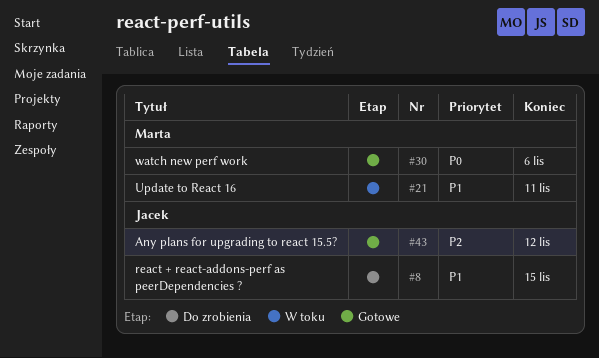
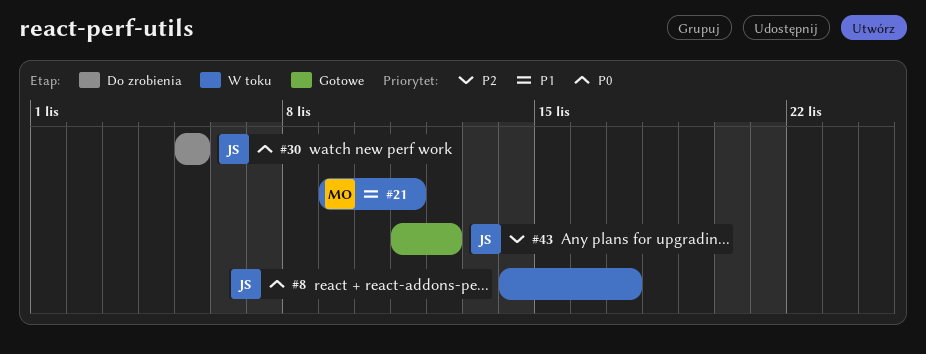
#8, status: Do zrobienia -> W toku
#8, priority: P1 -> P0
#8, due: Nov 15 -> Nov 17
#30, status: Gotowe -> Do zrobienia
#30, owner: Marta -> Jacek
#30, due: Nov 6 -> Nov 5

